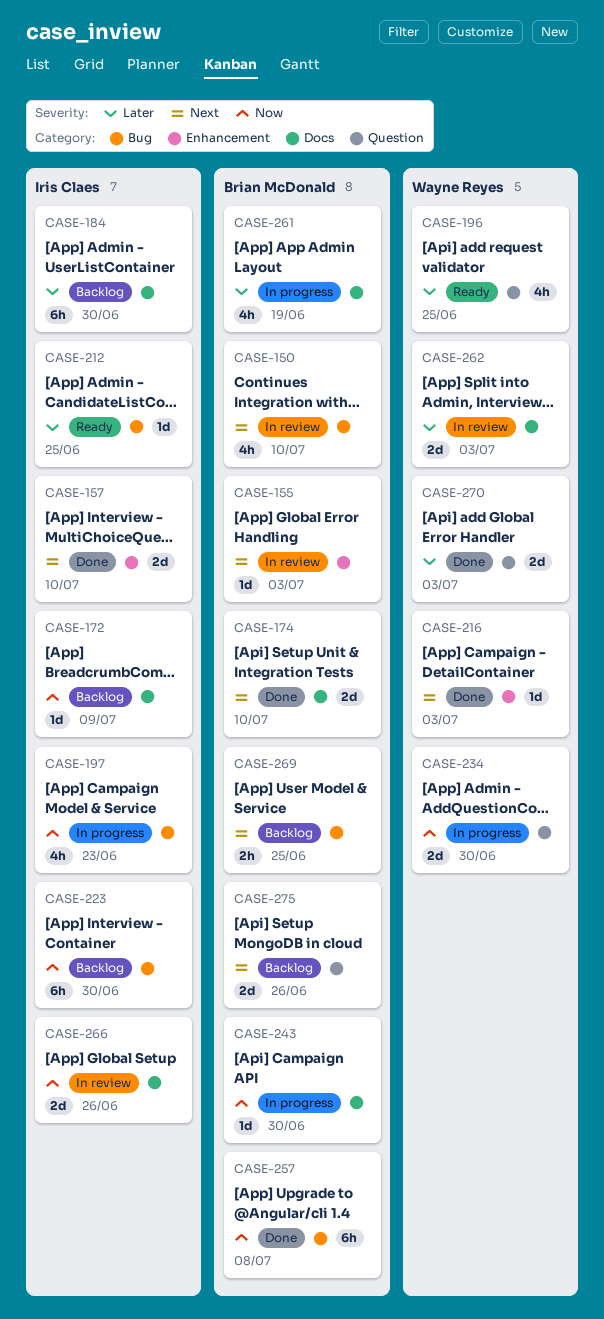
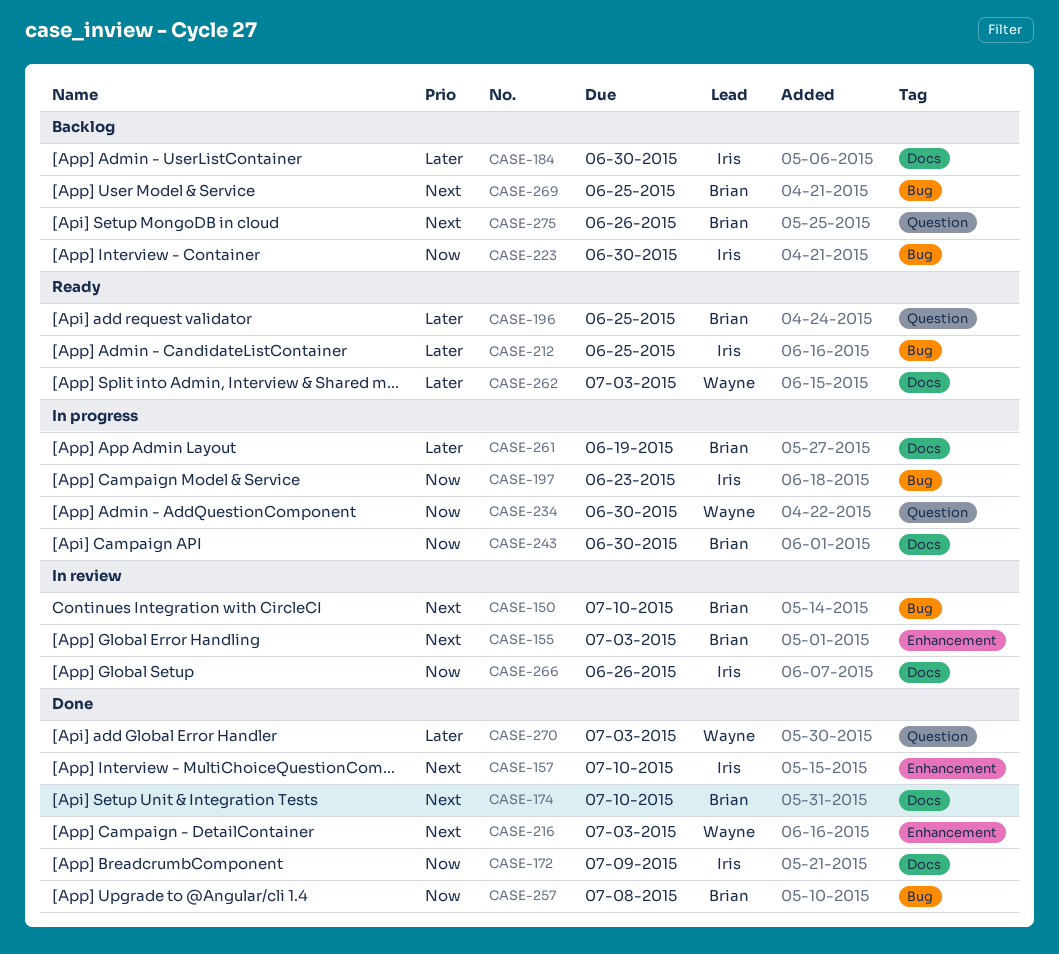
CASE-172, status: Backlog -> Done
CASE-196, owner: Wayne Reyes -> Brian McDonald
CASE-262, status: In review -> Ready

